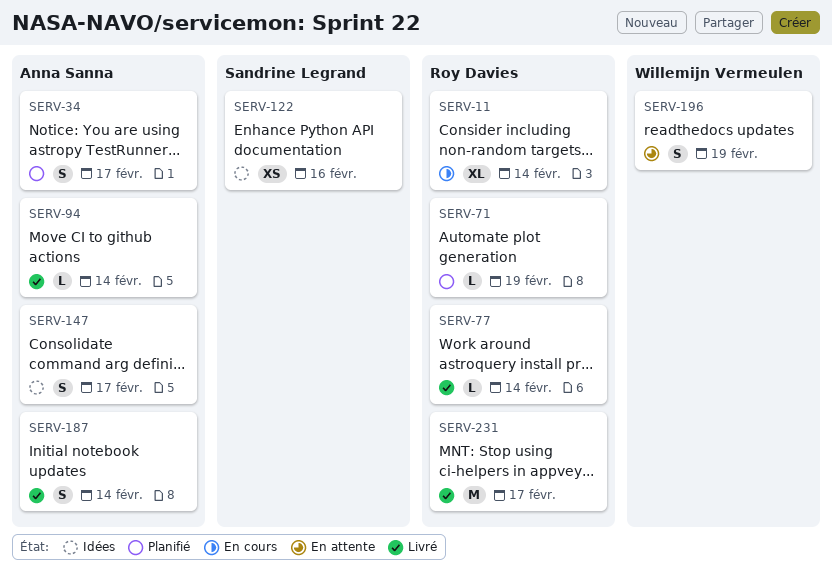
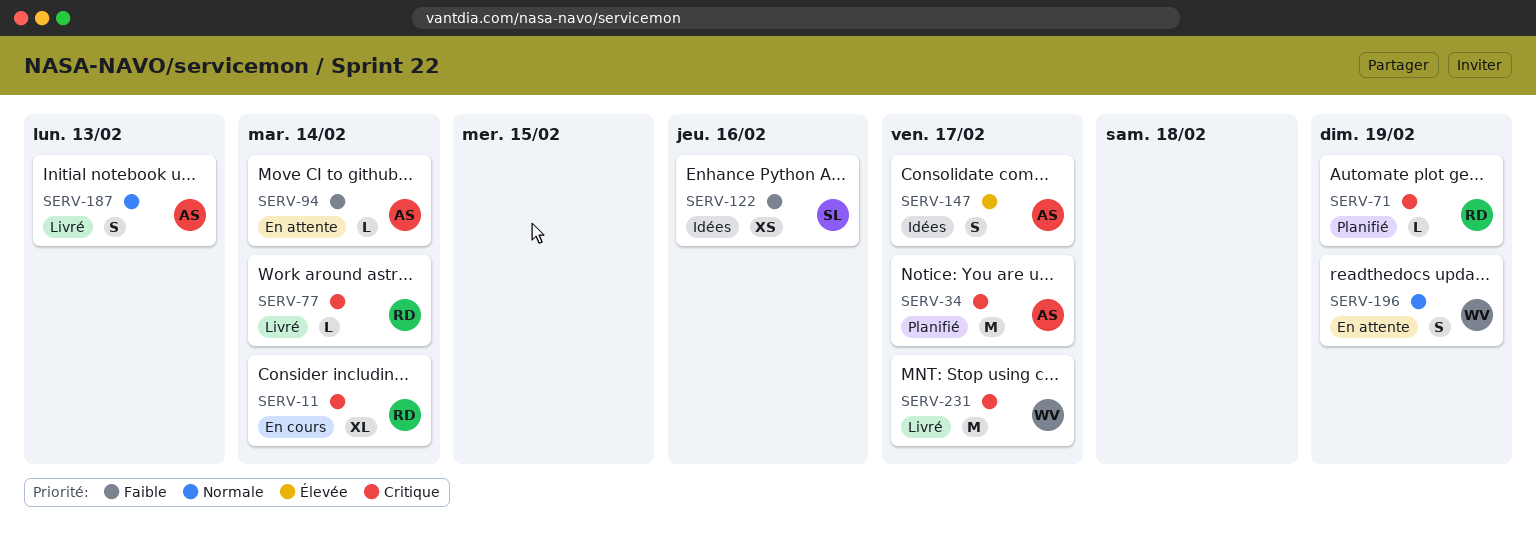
SERV-34, estimate: S -> M
SERV-94, status: Livré -> En attente
SERV-187, due: Feb 14 -> Feb 13
SERV-231, owner: Roy Davies -> Willemijn Vermeulen

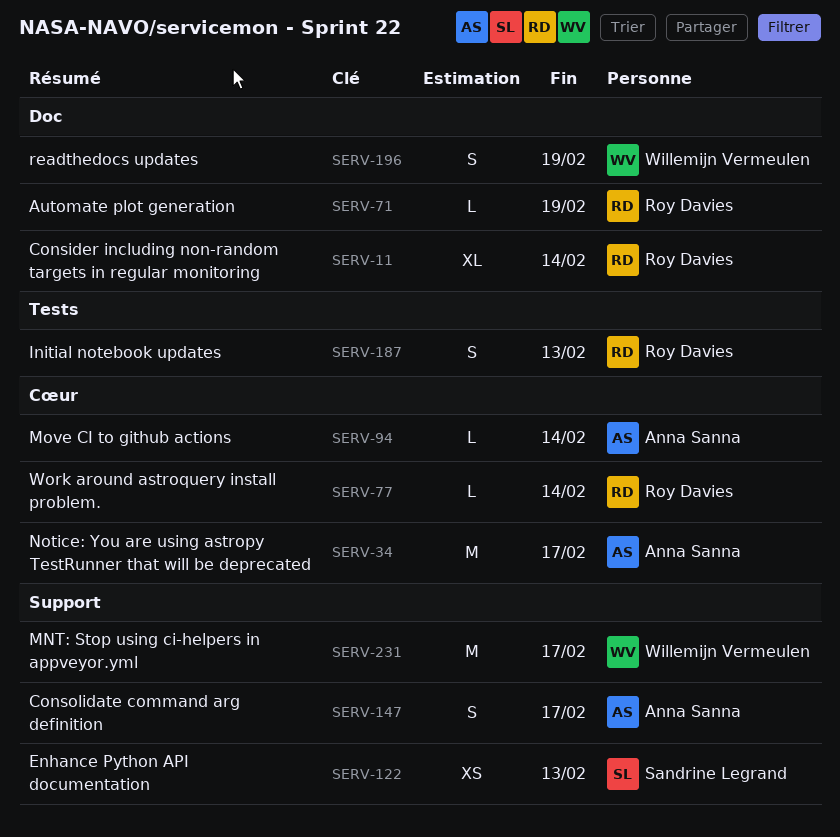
SERV-122, due: Feb 16 -> Feb 13
SERV-187, owner: Anna Sanna -> Roy Davies

